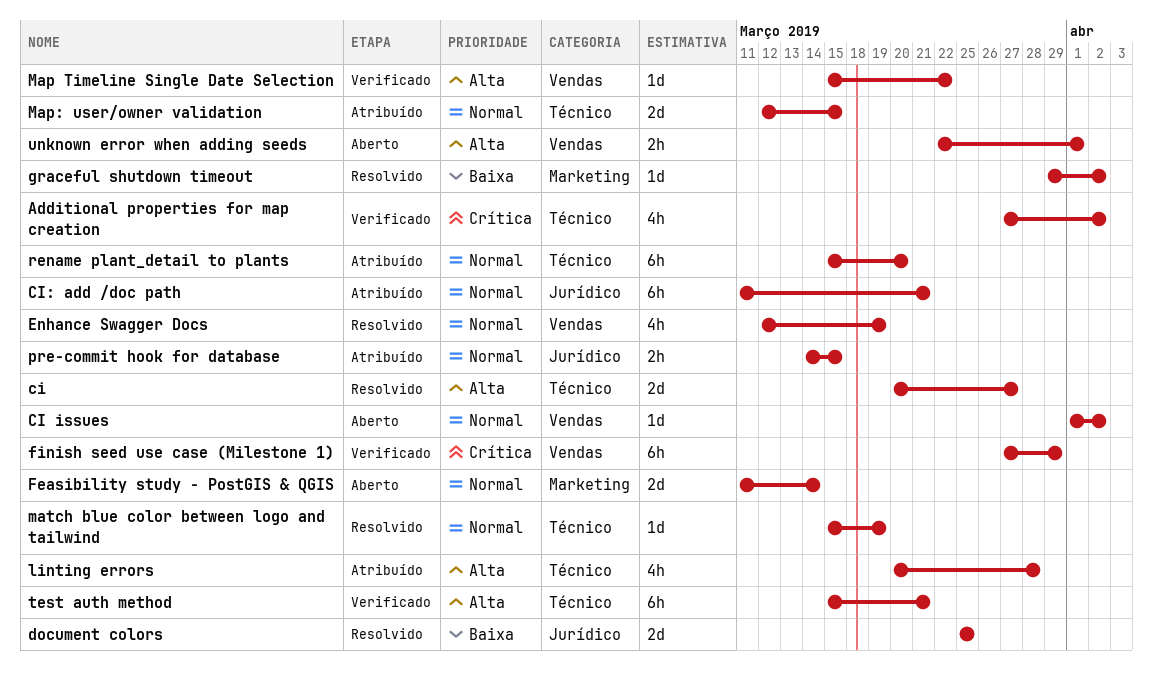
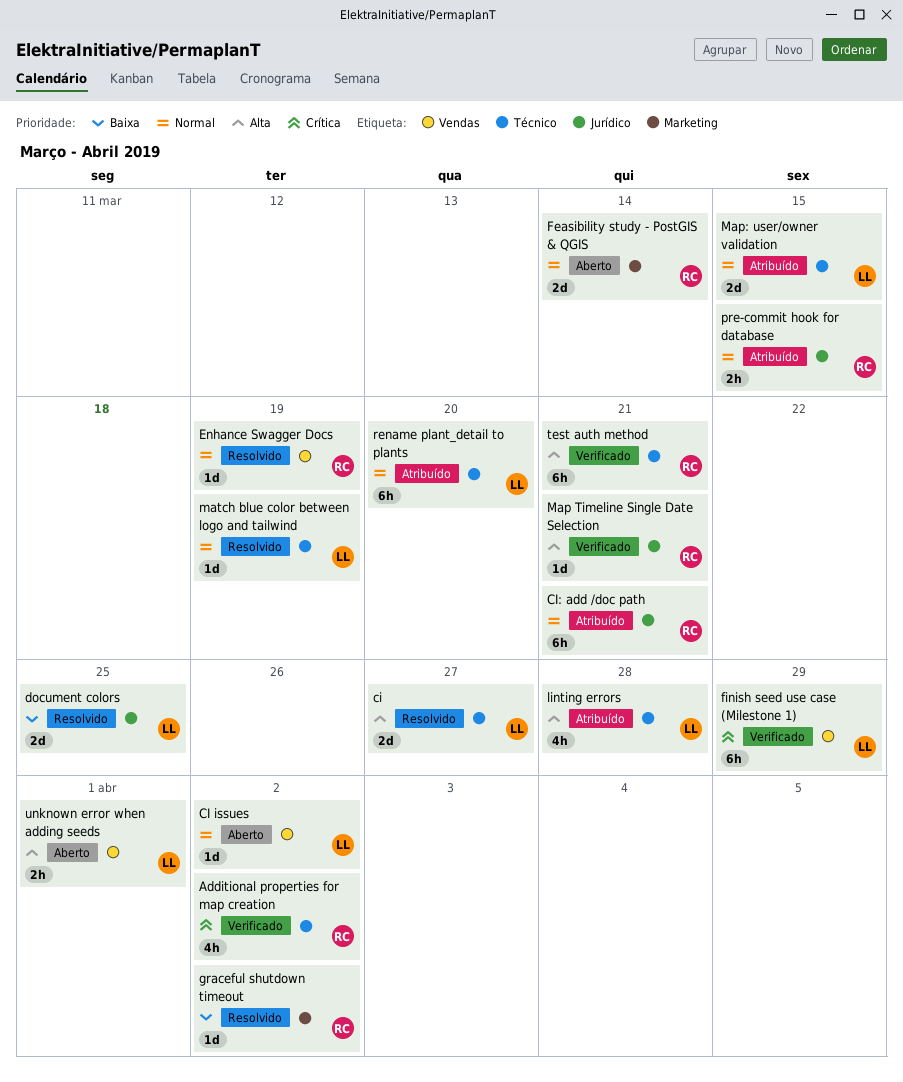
Enhance Swagger Docs, estimate: 4h -> 1d
Map Timeline Single Date Selection, label: Vendas -> Jurídico
Map Timeline Single Date Selection, due: Mar 22 -> Mar 21

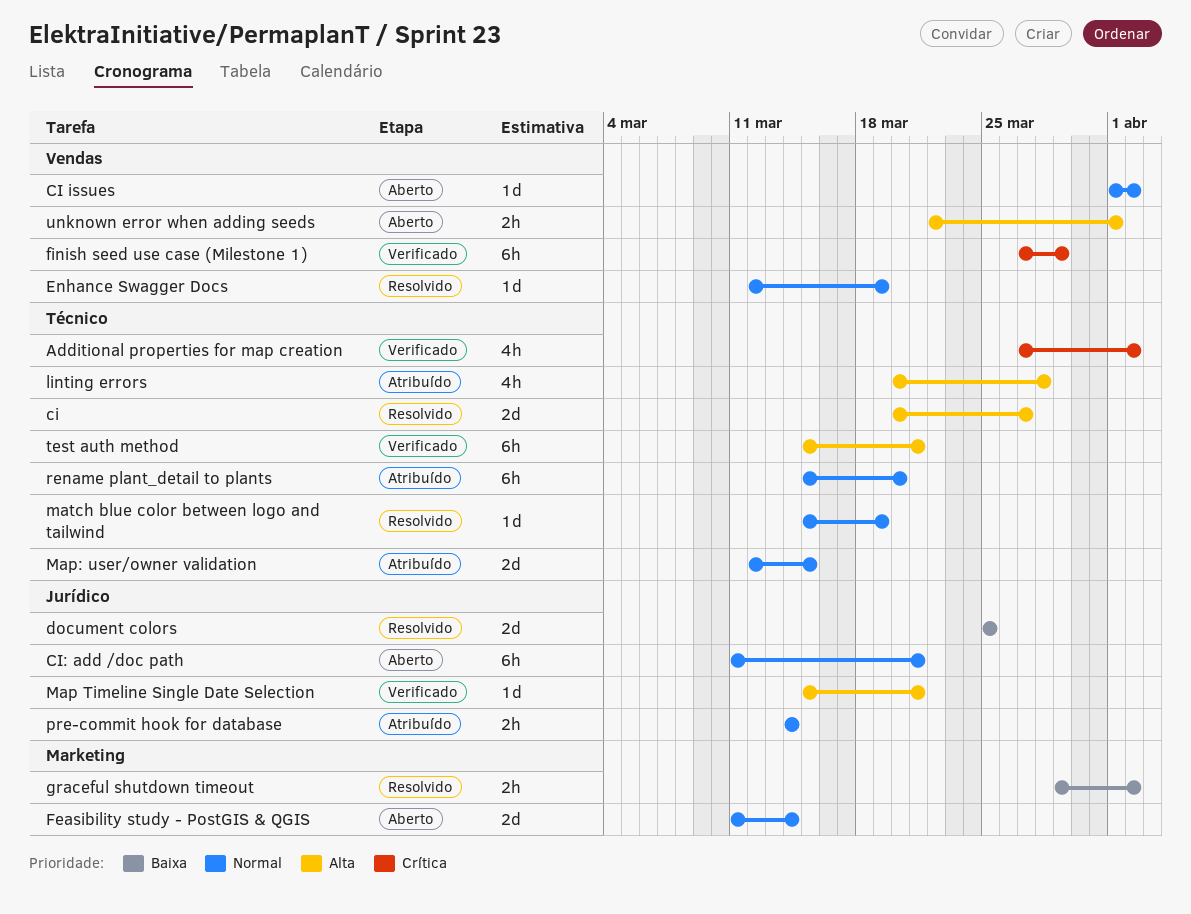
CI: add /doc path, status: Atribuído -> Aberto
graceful shutdown timeout, estimate: 1d -> 2h
pre-commit hook for database, due: Mar 15 -> Mar 14

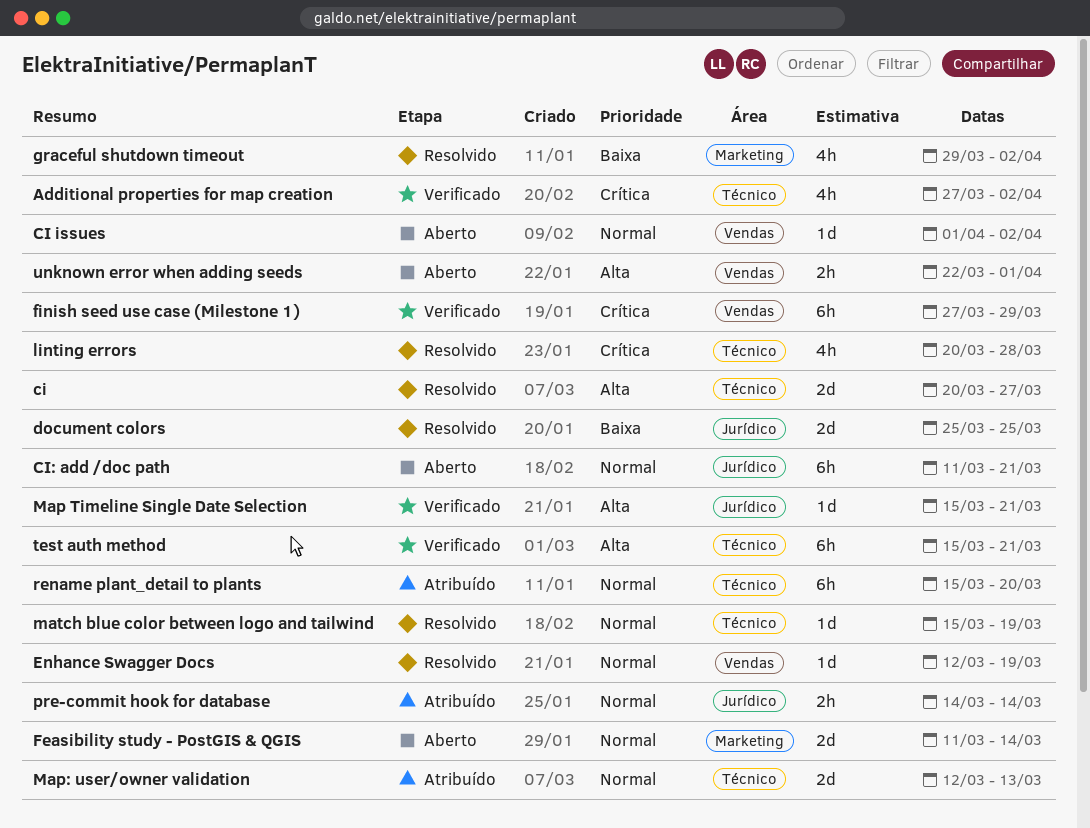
graceful shutdown timeout, estimate: 2h -> 4h
linting errors, status: Atribuído -> Resolvido
linting errors, priority: Alta -> Crítica
Map: user/owner validation, due: Mar 15 -> Mar 13

